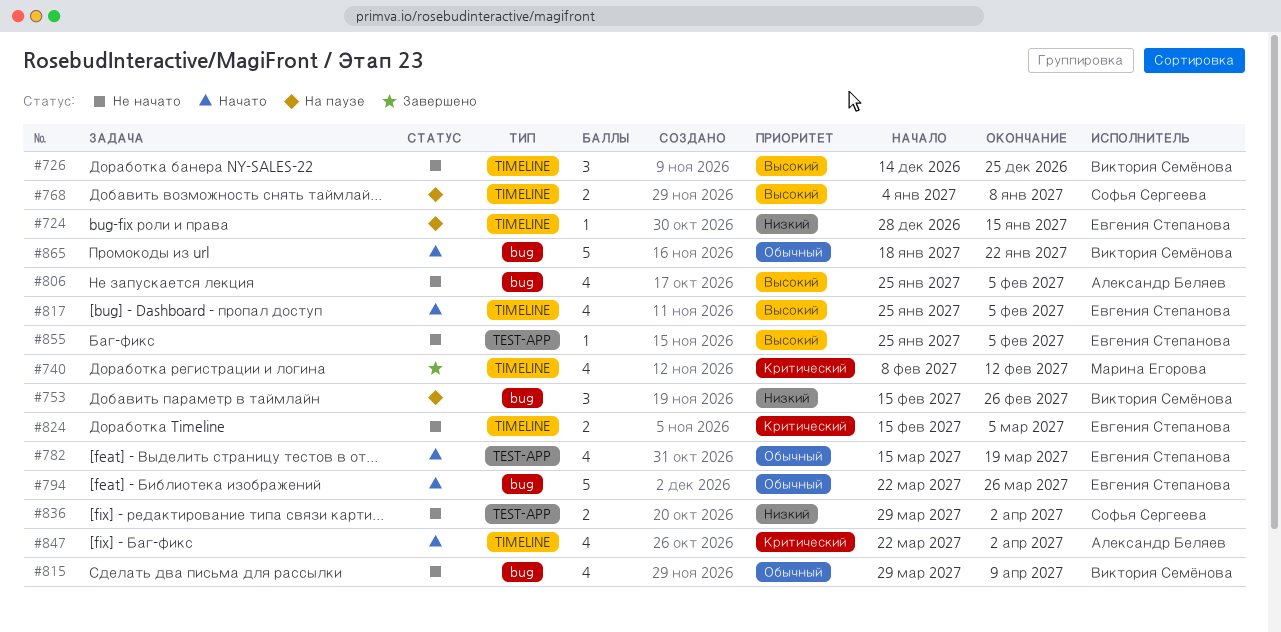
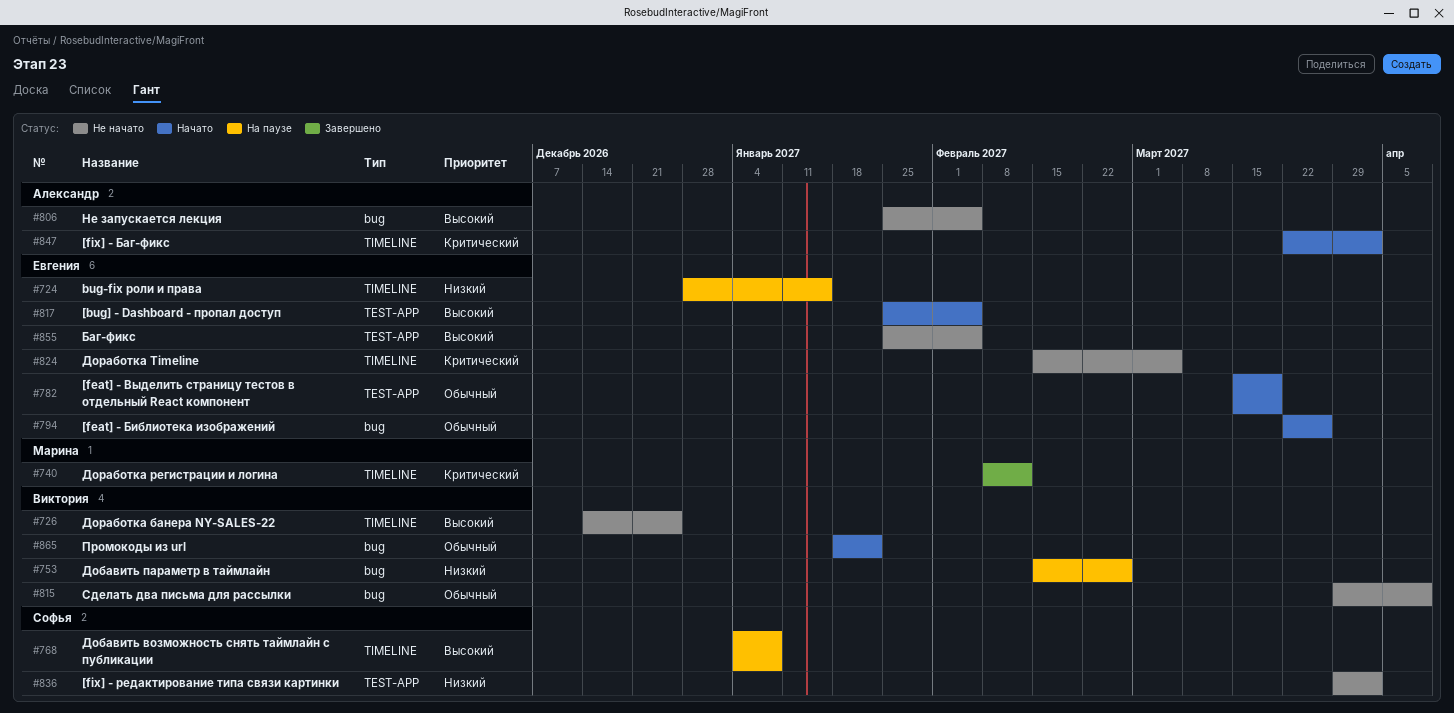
#817, label: TIMELINE -> TEST-APP

